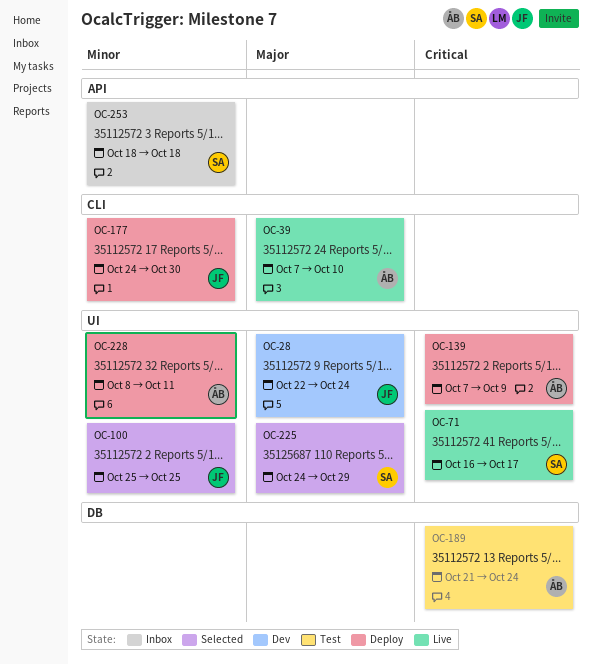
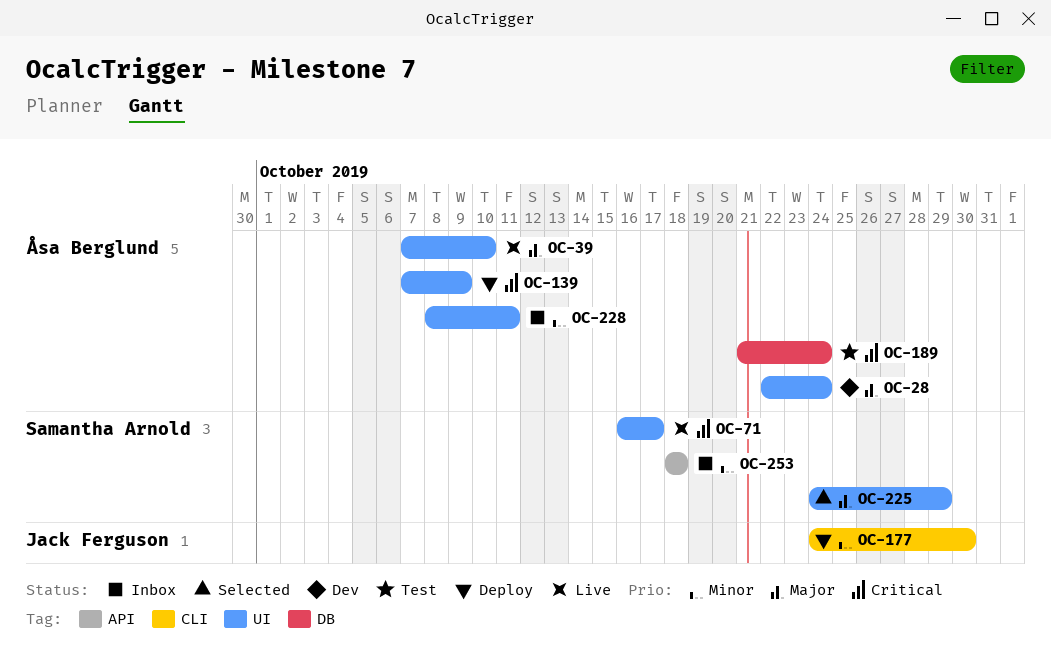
OC-28, owner: Jack Ferguson -> Åsa Berglund
OC-39, label: CLI -> UI
OC-100: present -> none
OC-228, status: Deploy -> Inbox

